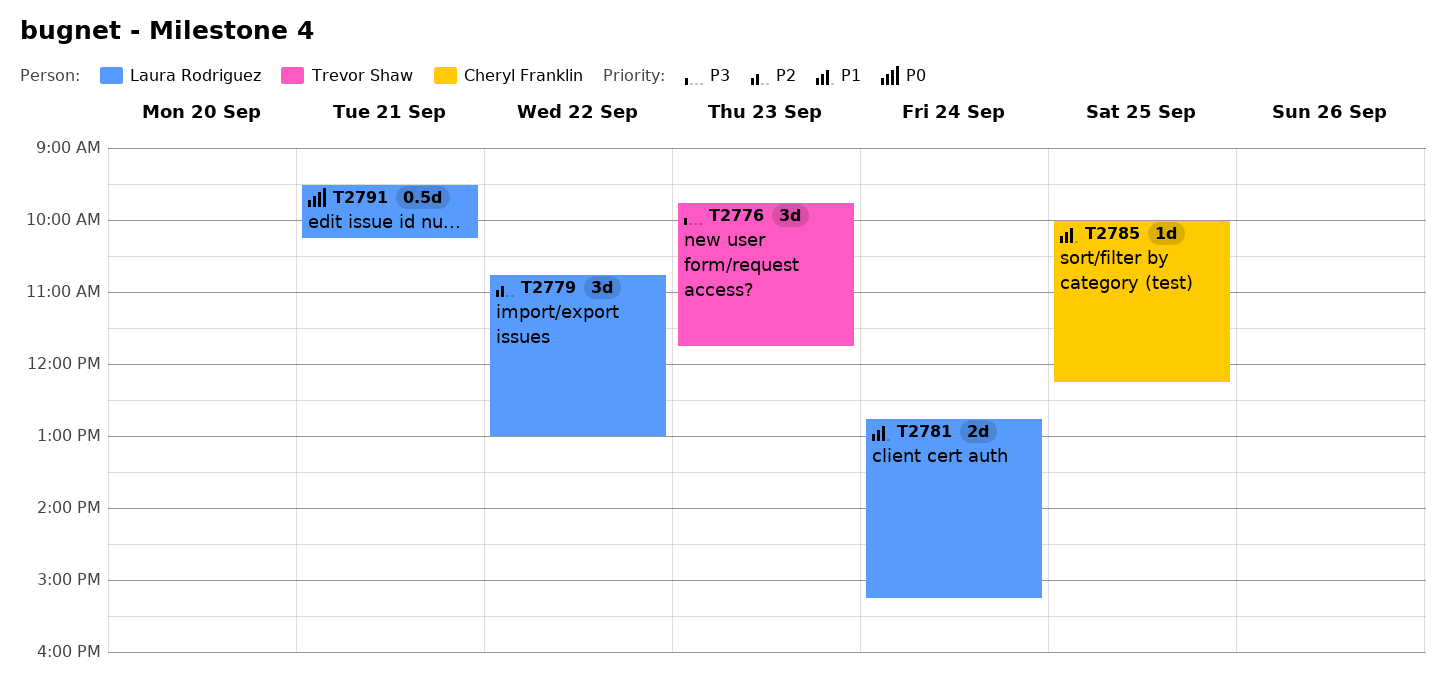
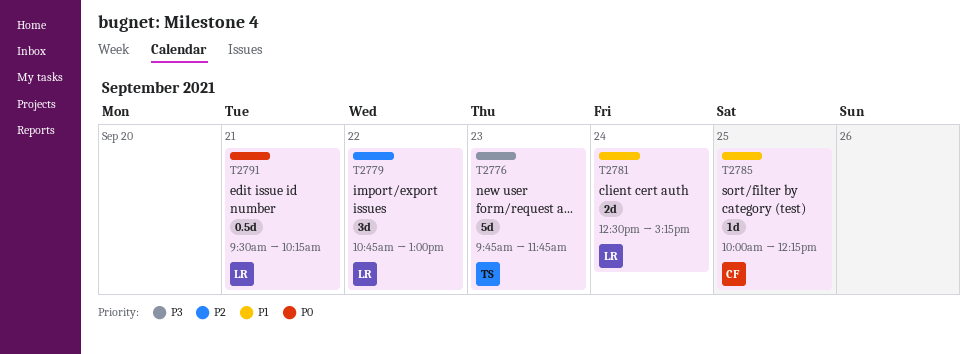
T2776, estimate: 3d -> 5d
T2781, begins: 12:45 -> 12:30

